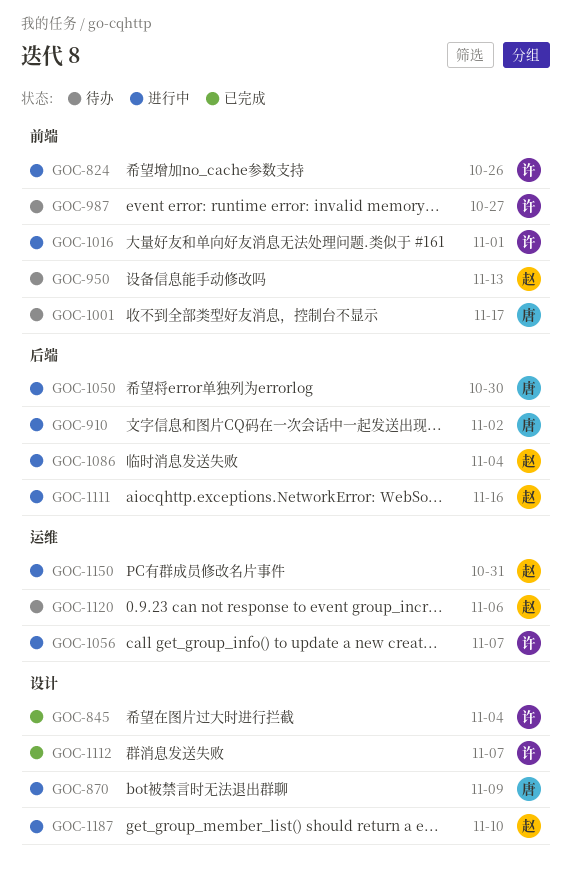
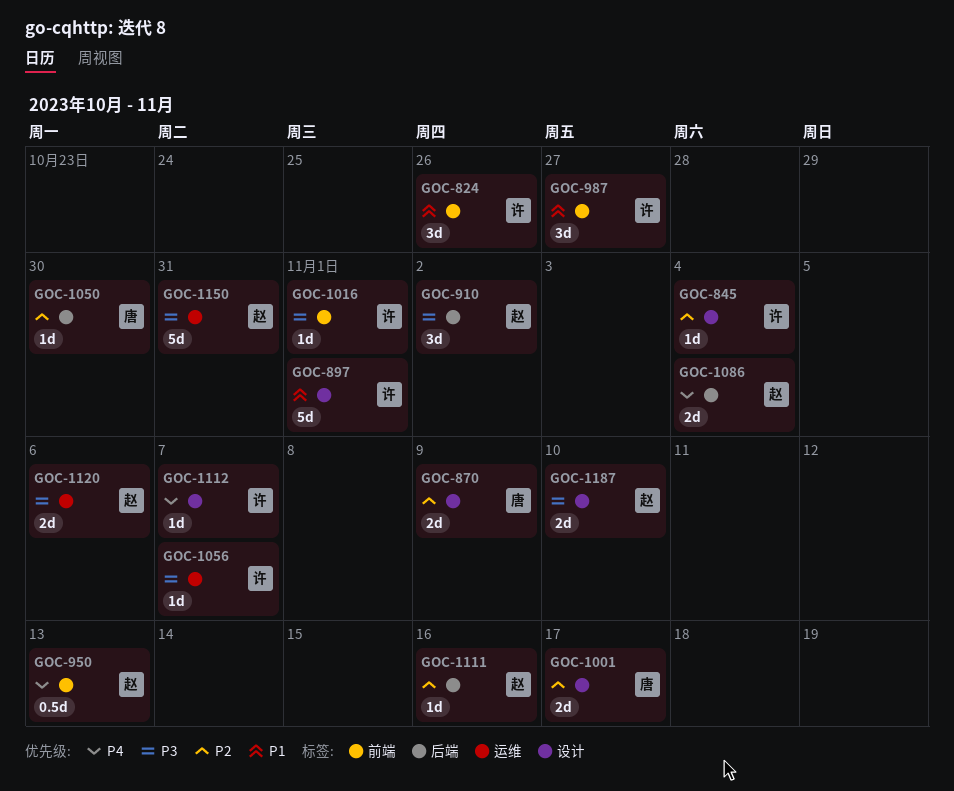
GOC-897: none -> present
GOC-910, owner: 唐 -> 赵
GOC-1001, label: 前端 -> 设计

